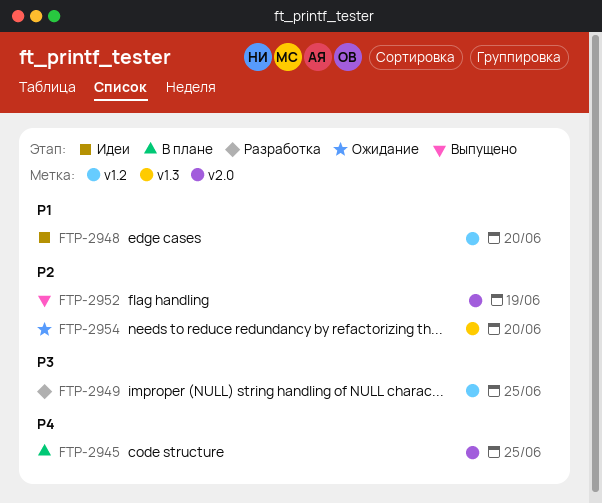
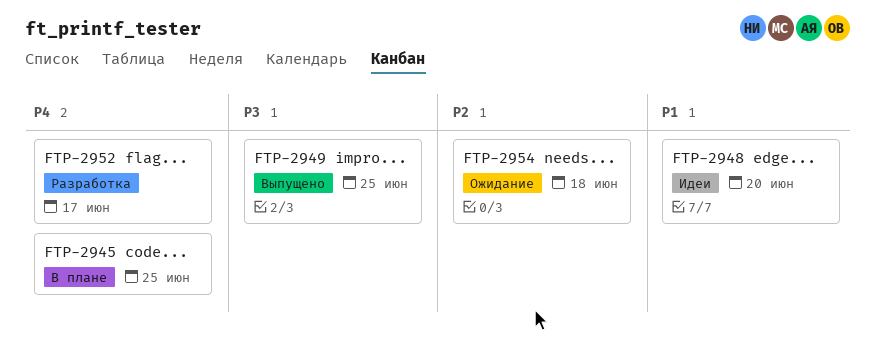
FTP-2949, status: Разработка -> Выпущено
FTP-2952, status: Выпущено -> Разработка
FTP-2952, priority: P2 -> P4
FTP-2952, due: Jun 19 -> Jun 17
FTP-2954, due: Jun 20 -> Jun 18

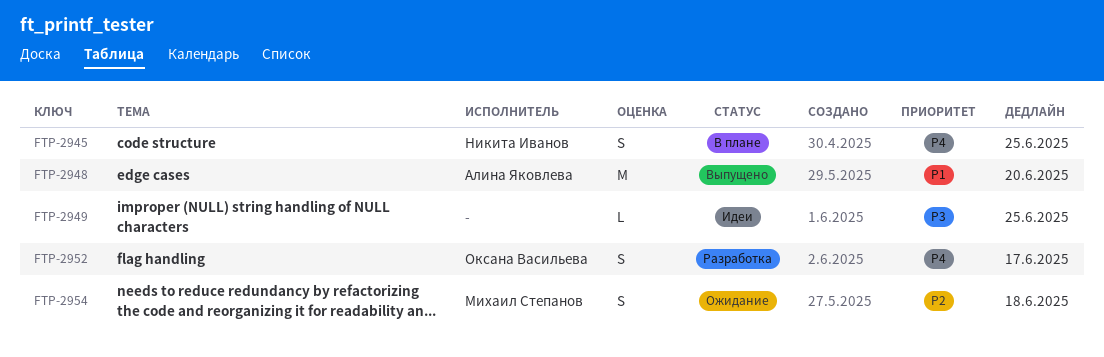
FTP-2948, status: Идеи -> Выпущено
FTP-2949, status: Выпущено -> Идеи

